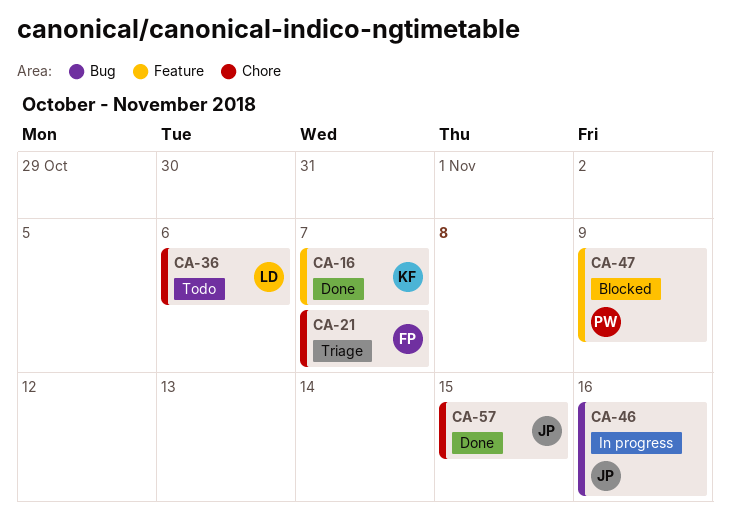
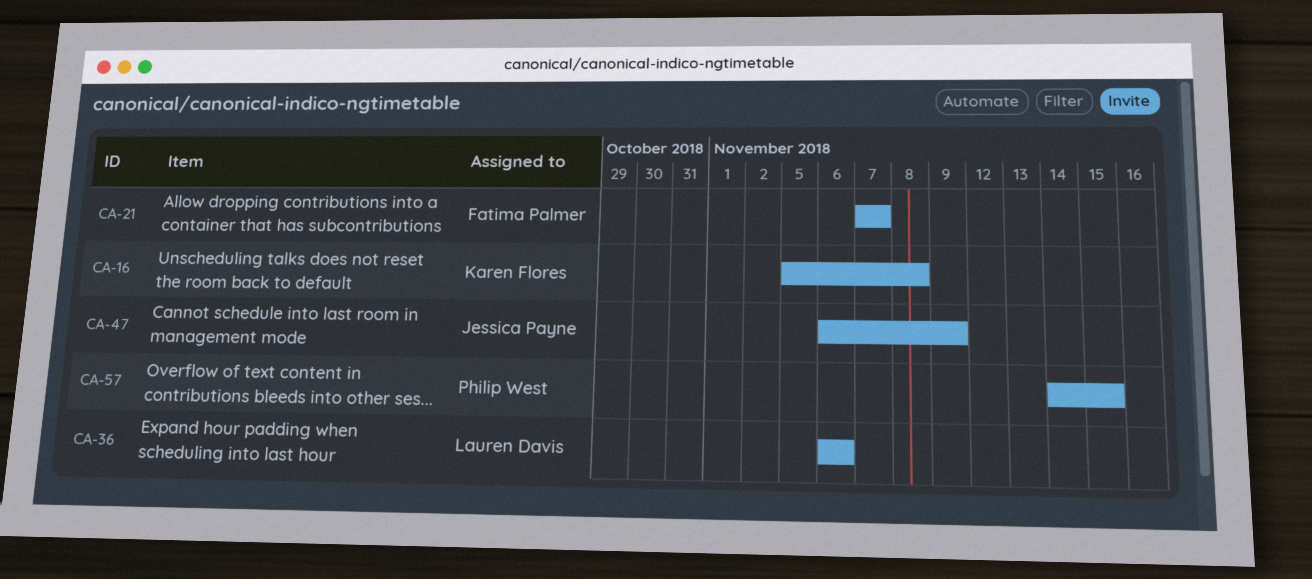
CA-16, due: Nov 7 -> Nov 8
CA-46: present -> none
CA-47, owner: Philip West -> Jessica Payne
CA-57, owner: Jessica Payne -> Philip West

